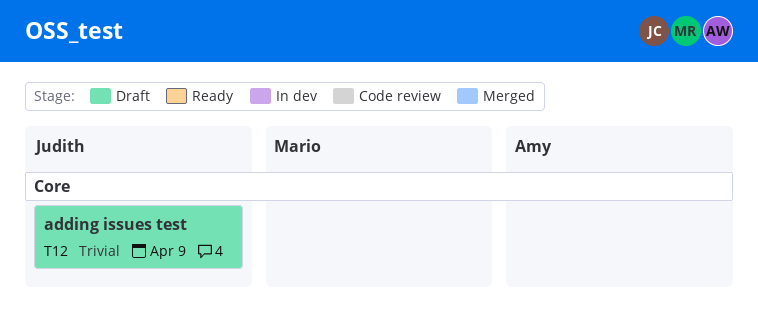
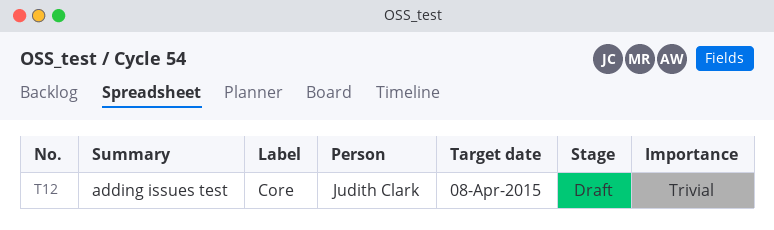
T12, due: Apr 9 -> Apr 8

